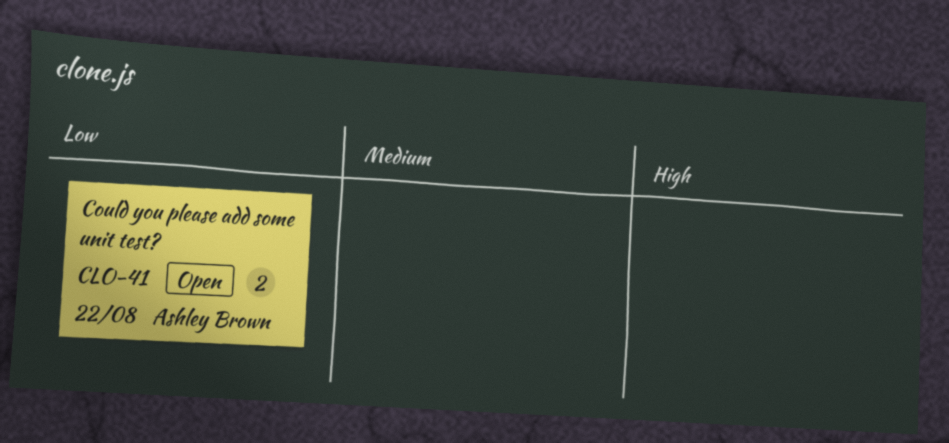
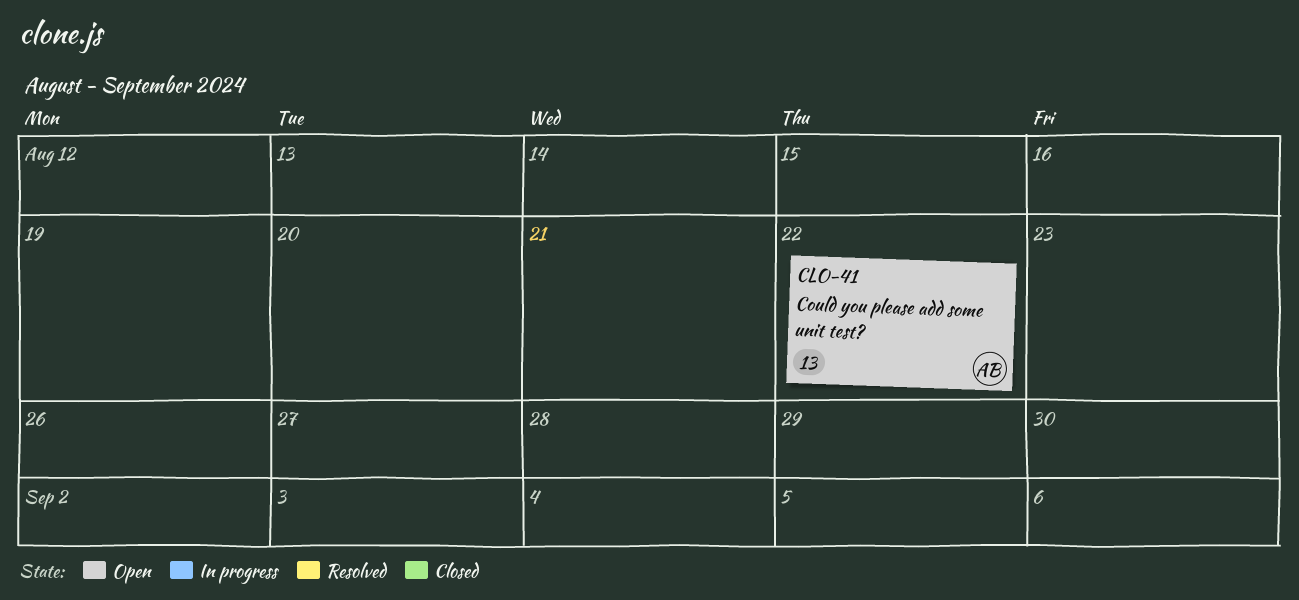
CLO-41, estimate: 2 -> 13

